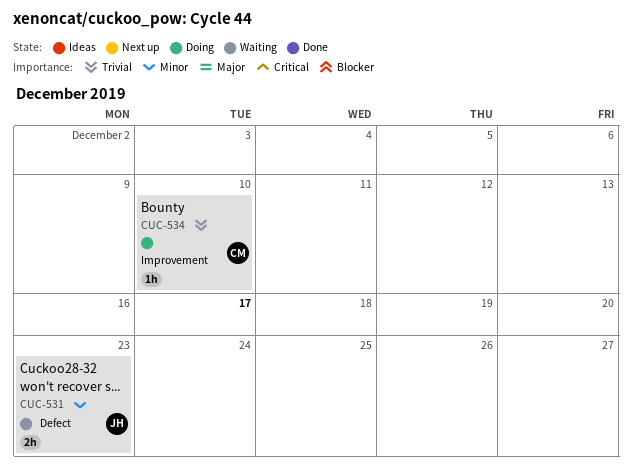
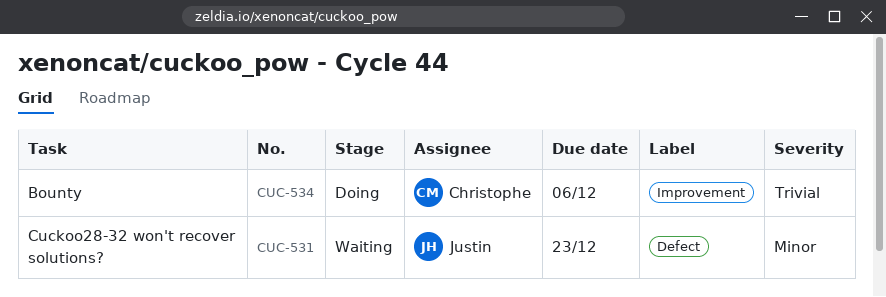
CUC-534, due: Dec 10 -> Dec 6

